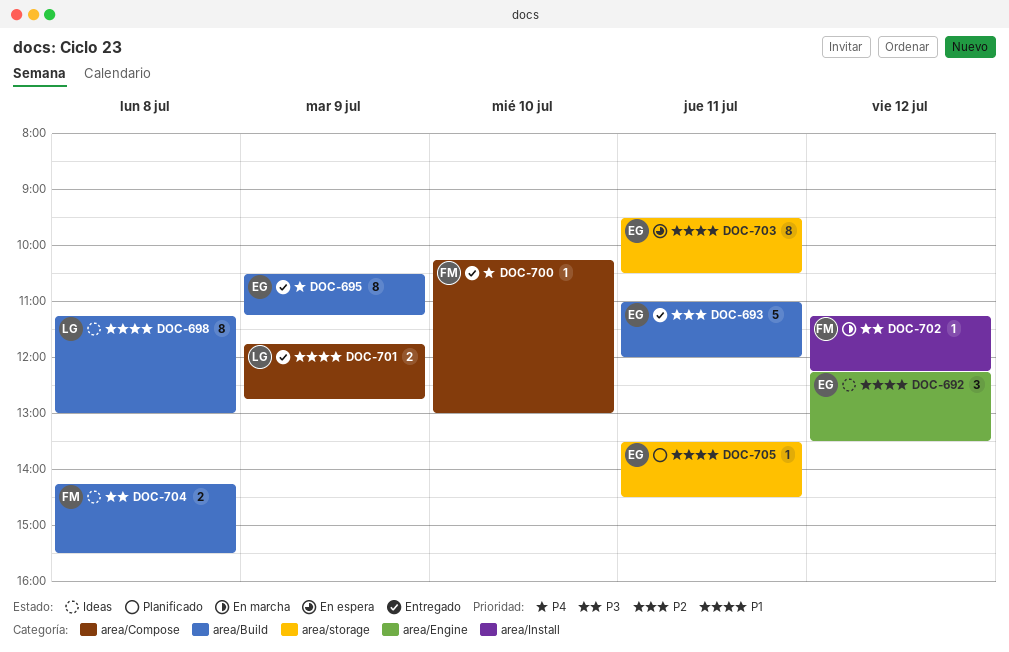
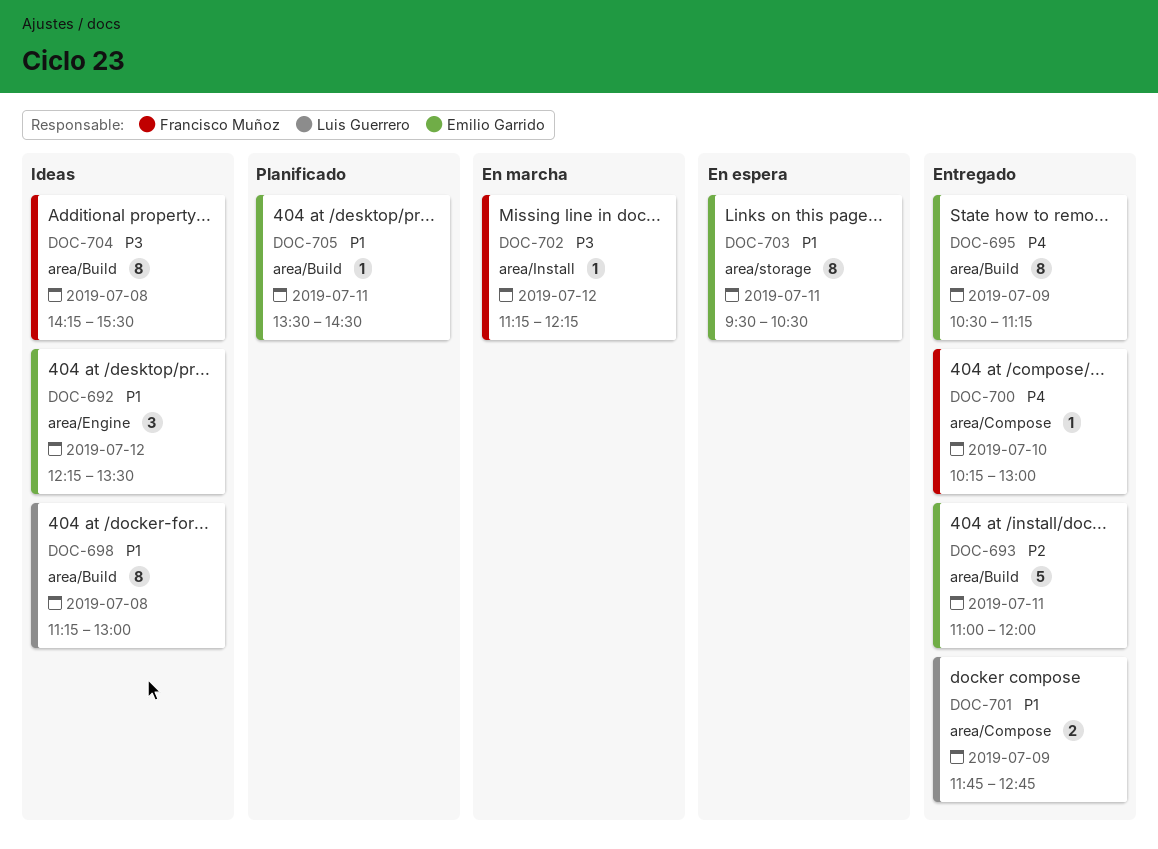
DOC-704, estimate: 2 -> 8
DOC-705, label: area/storage -> area/Build

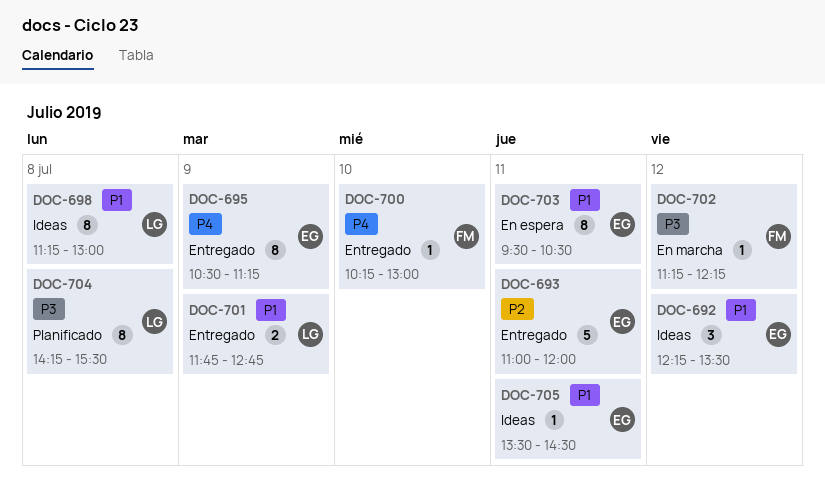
DOC-704, status: Ideas -> Planificado
DOC-704, owner: Francisco Muñoz -> Luis Guerrero
DOC-705, status: Planificado -> Ideas

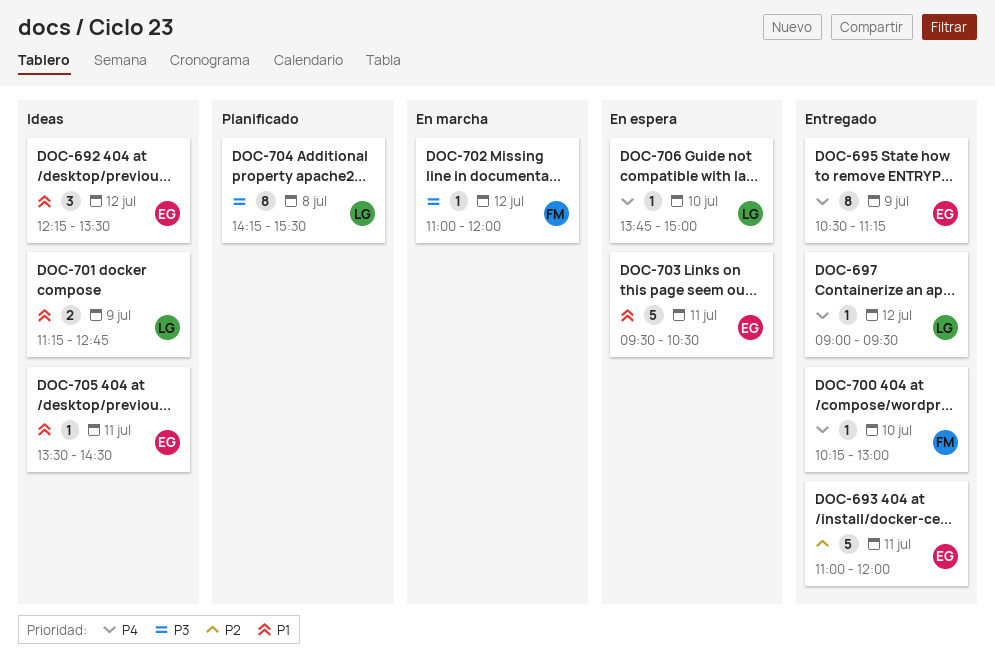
DOC-697: none -> present
DOC-698: present -> none
DOC-701, status: Entregado -> Ideas
DOC-701, begins: 11:45 -> 11:15
DOC-702, begins: 11:15 -> 11:00
DOC-702, ends: 12:15 -> 12:00
DOC-703, estimate: 8 -> 5
DOC-706: none -> present

